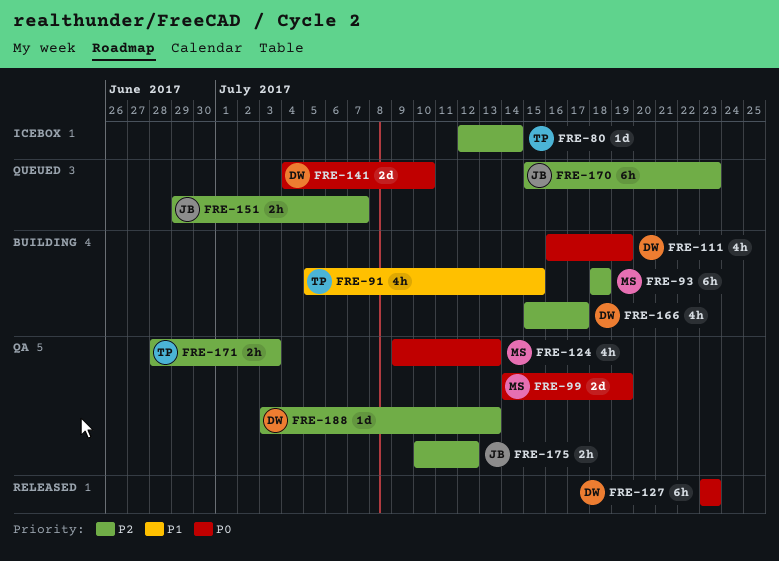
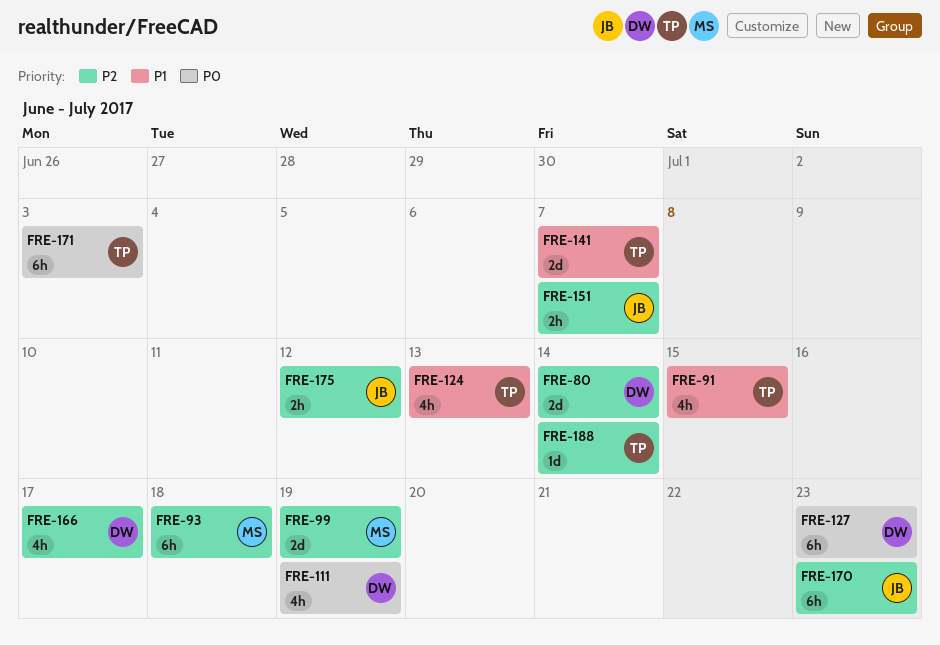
FRE-80, owner: TP -> DW
FRE-80, estimate: 1d -> 2d
FRE-99, priority: P0 -> P2
FRE-124, owner: MS -> TP
FRE-124, priority: P0 -> P1
FRE-141, owner: DW -> TP
FRE-141, priority: P0 -> P1
FRE-141, due: Jul 10 -> Jul 7
FRE-171, priority: P2 -> P0
FRE-171, estimate: 2h -> 6h
FRE-188, owner: DW -> TP
FRE-188, due: Jul 13 -> Jul 14

